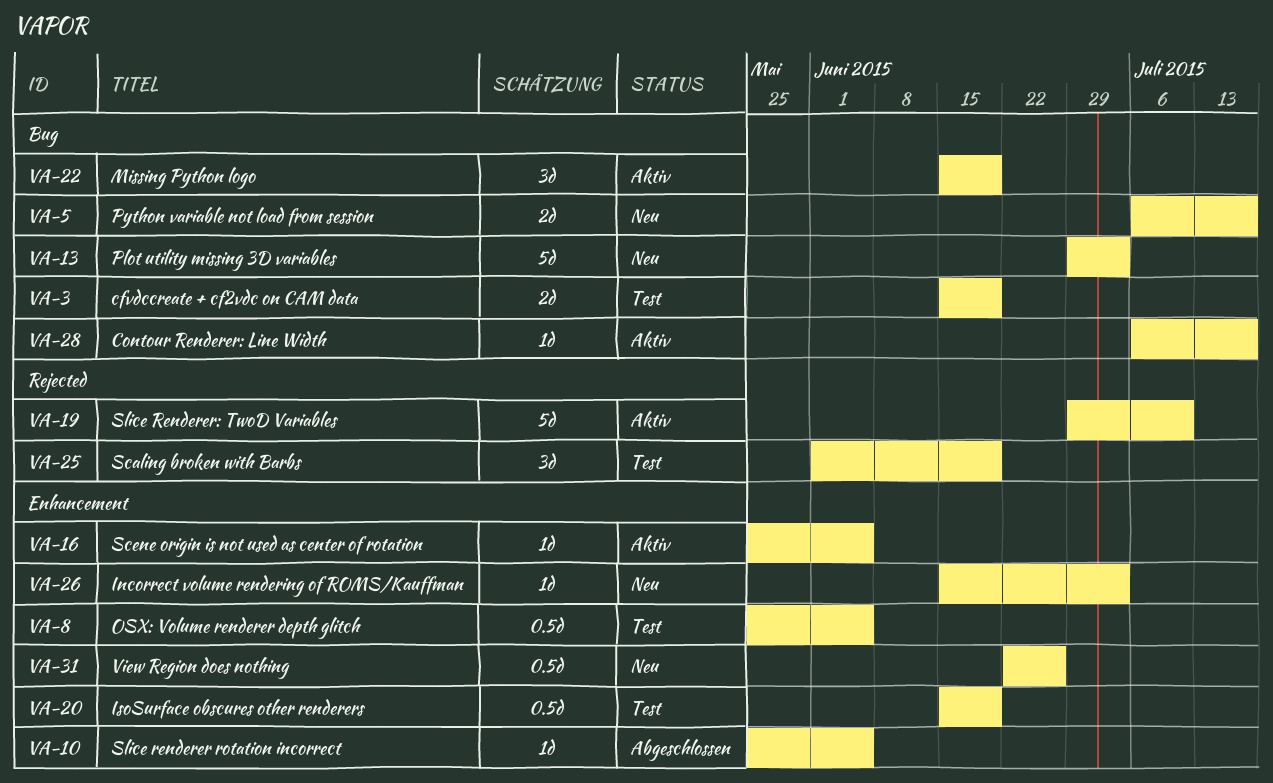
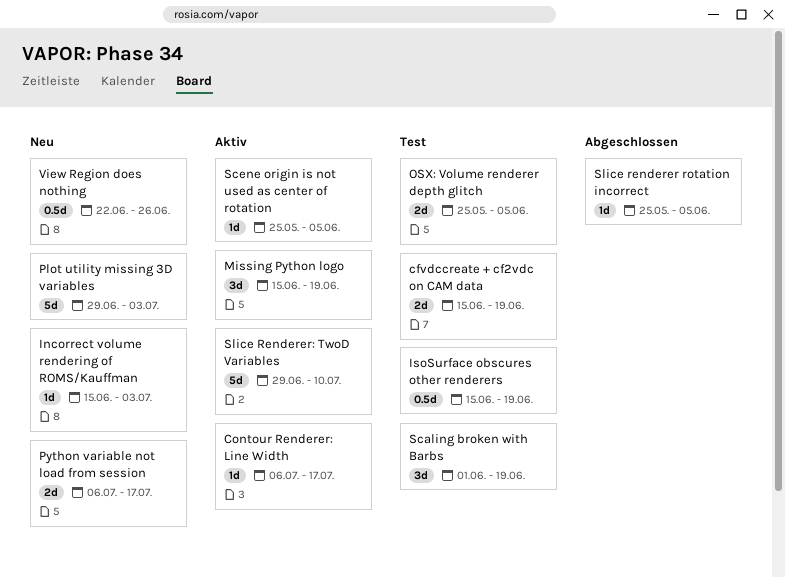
OSX: Volume renderer depth glitch, estimate: 0.5d -> 2d

